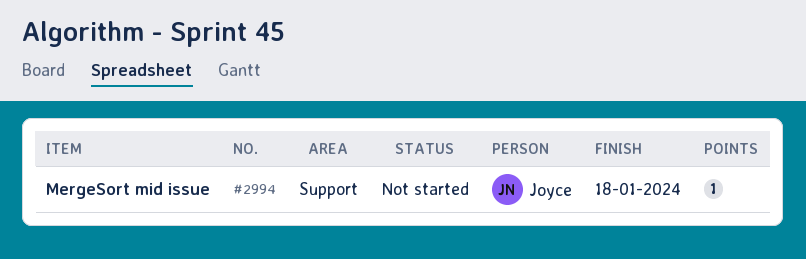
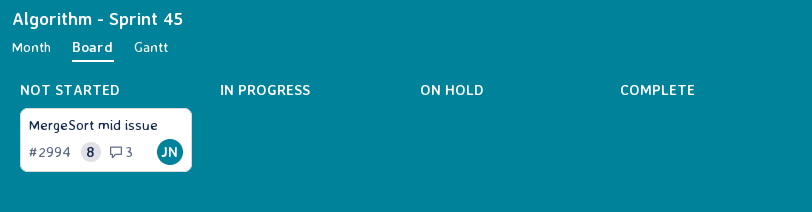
#2994, estimate: 1 -> 8

